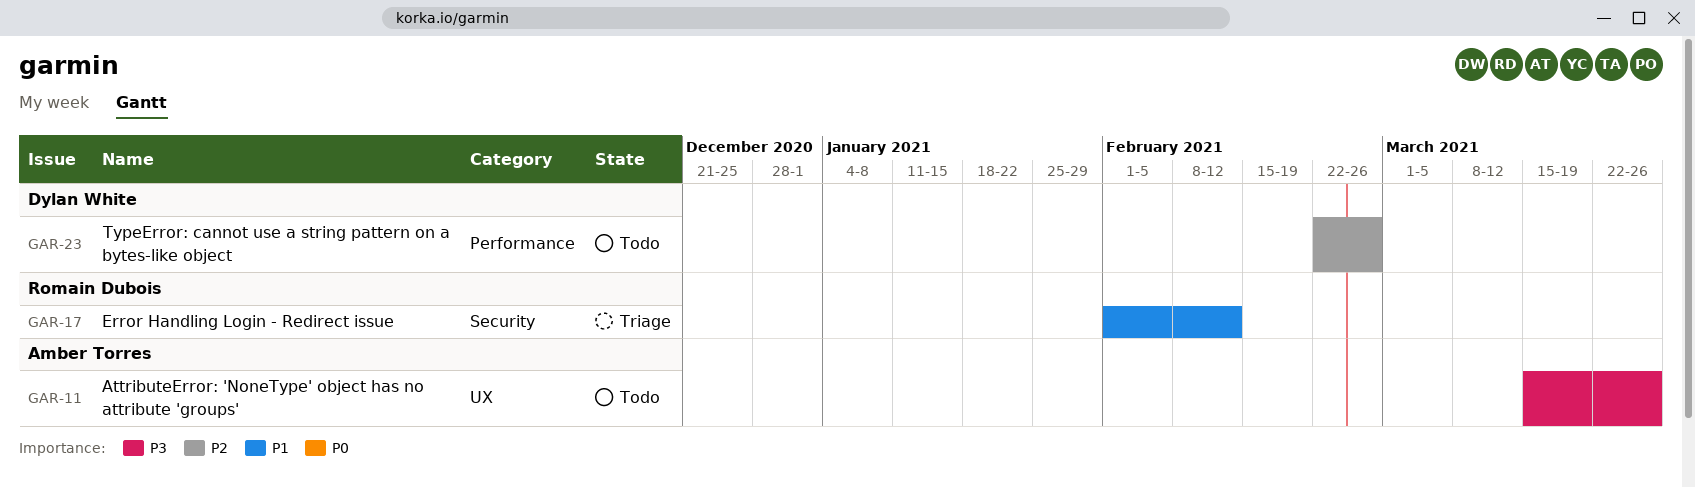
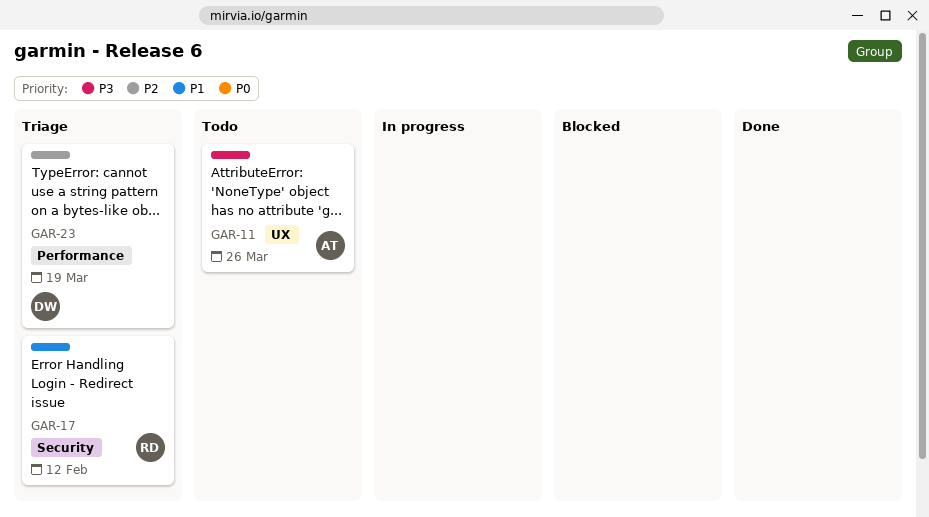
GAR-23, status: Todo -> Triage
GAR-23, due: Feb 26 -> Mar 19

